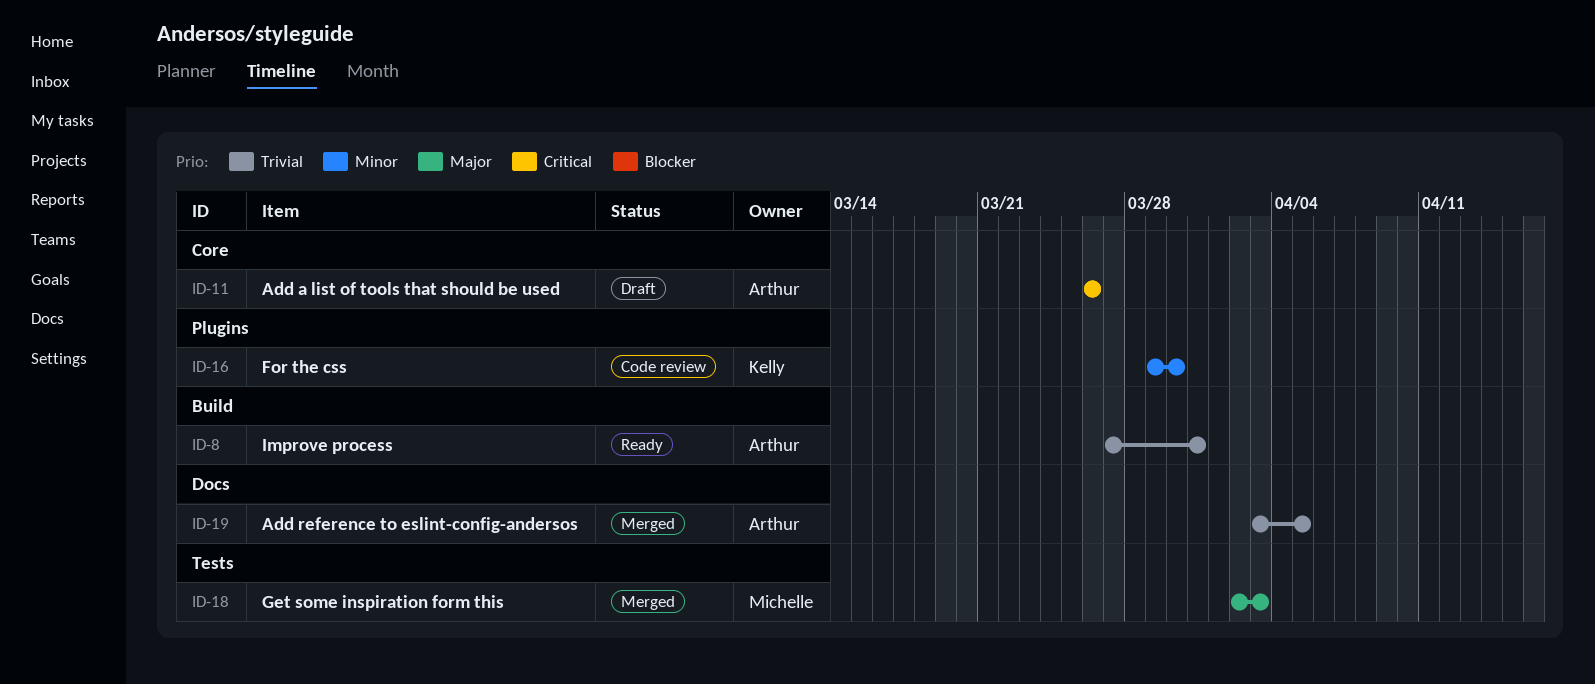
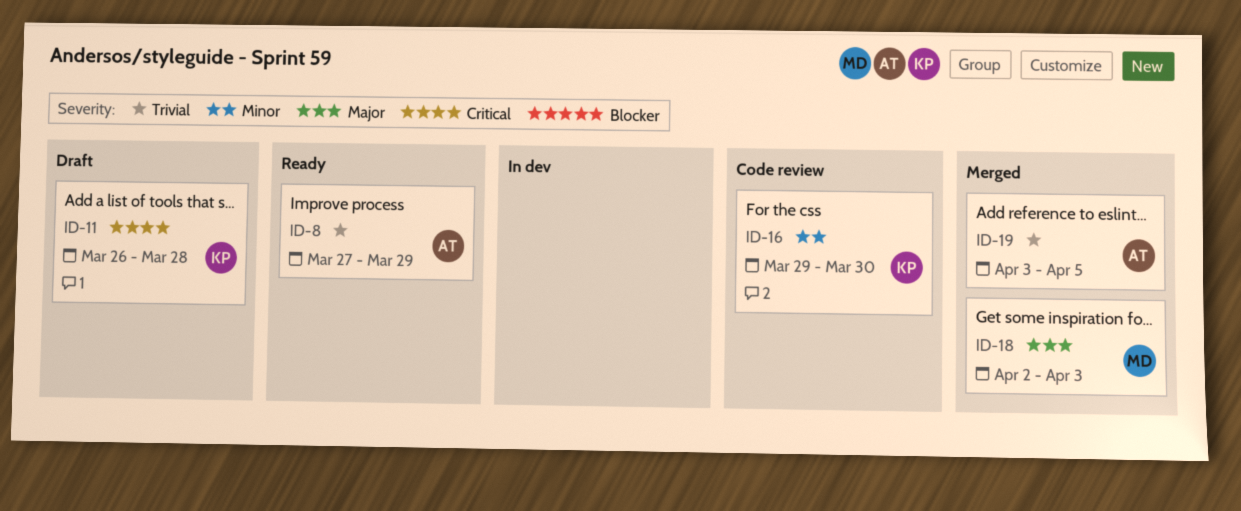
ID-8, due: Mar 31 -> Mar 29
ID-11, owner: Arthur -> Kelly
ID-11, due: Mar 26 -> Mar 28

